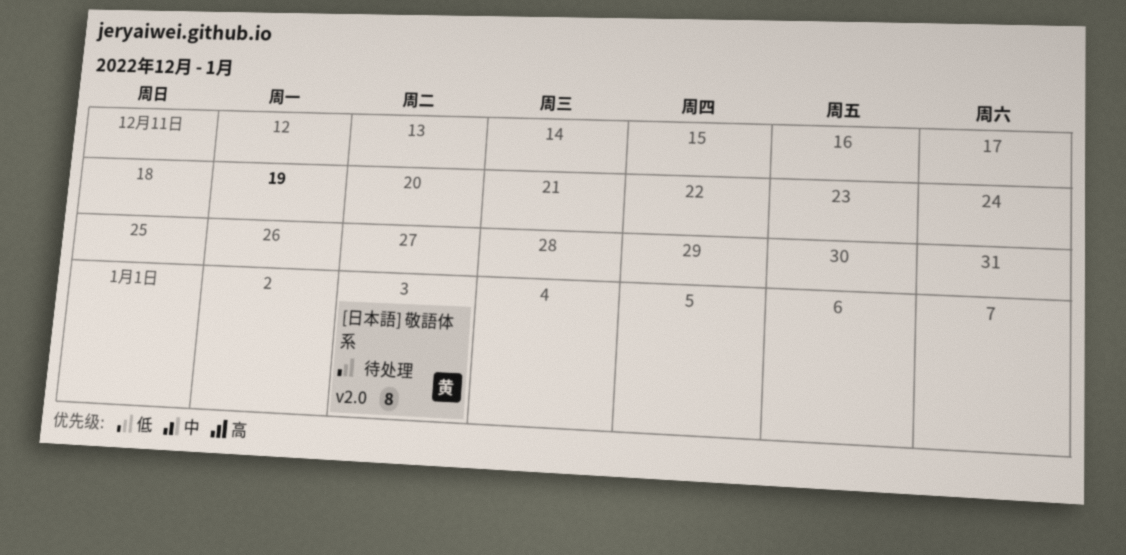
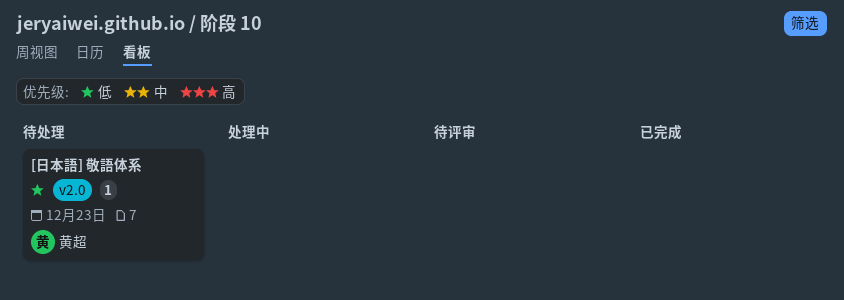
[日本語] 敬語体系, estimate: 8 -> 1
[日本語] 敬語体系, due: Jan 3 -> Dec 23

